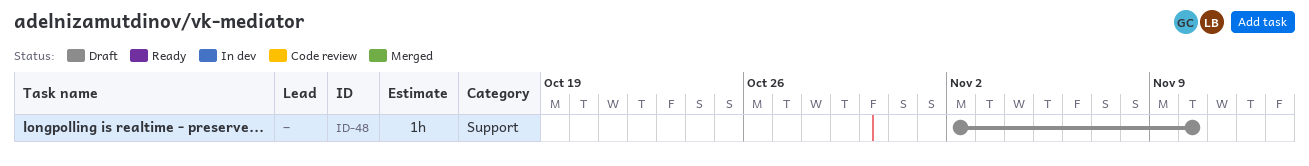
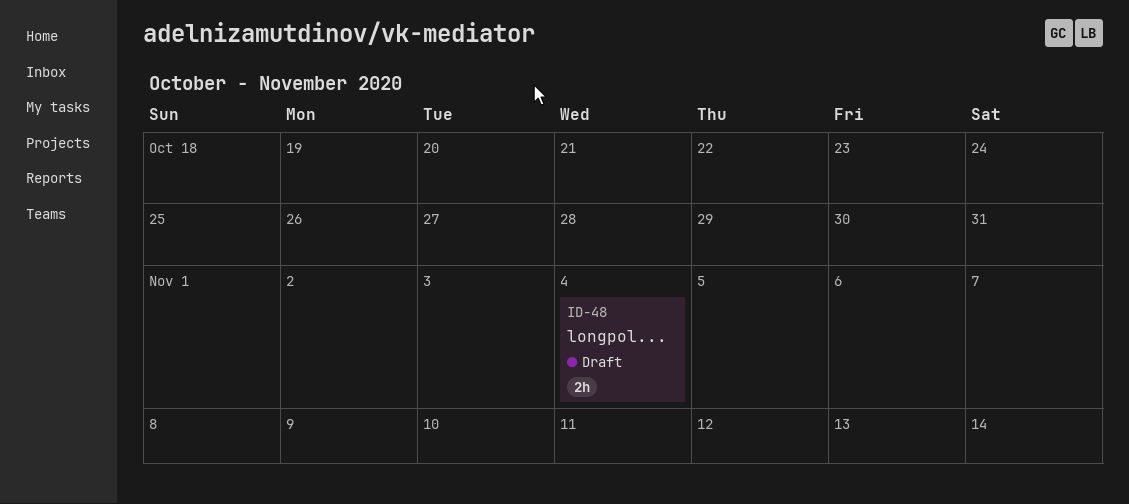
ID-48, estimate: 1h -> 2h
ID-48, due: Nov 10 -> Nov 4

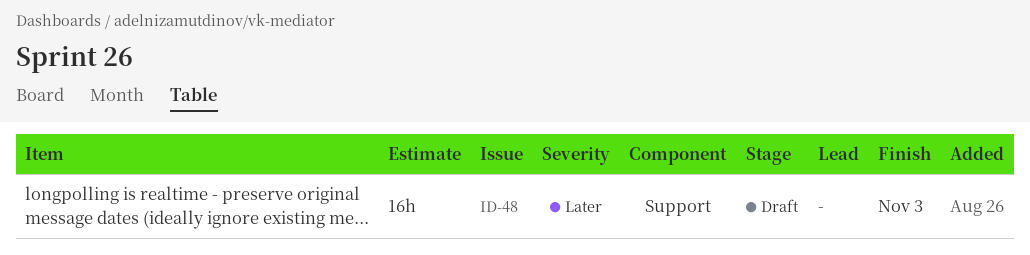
ID-48, estimate: 2h -> 16h
ID-48, due: Nov 4 -> Nov 3

